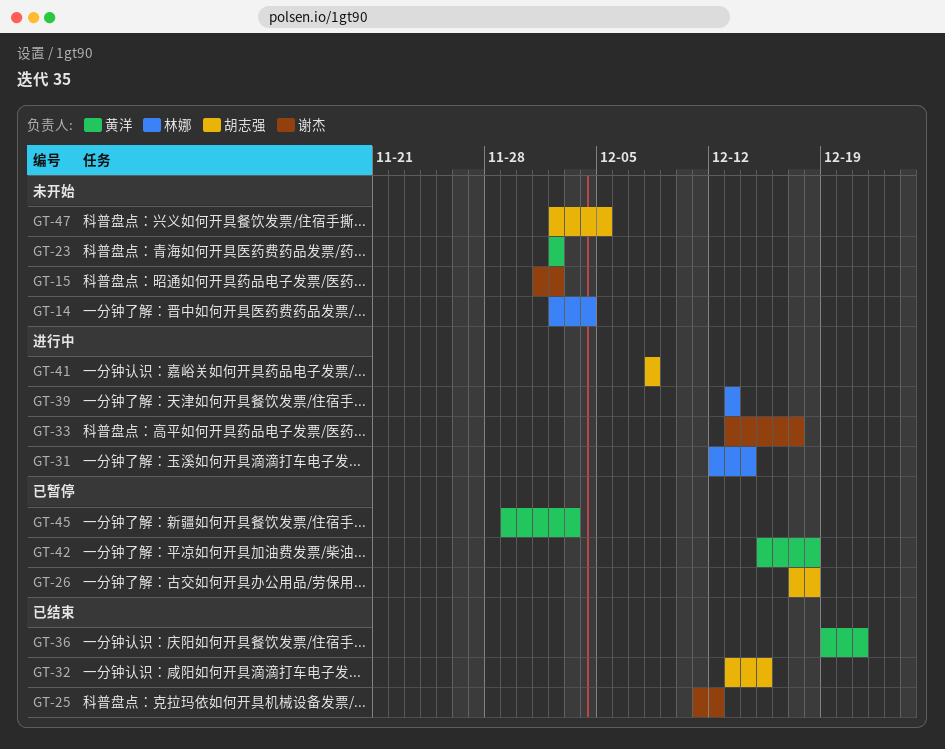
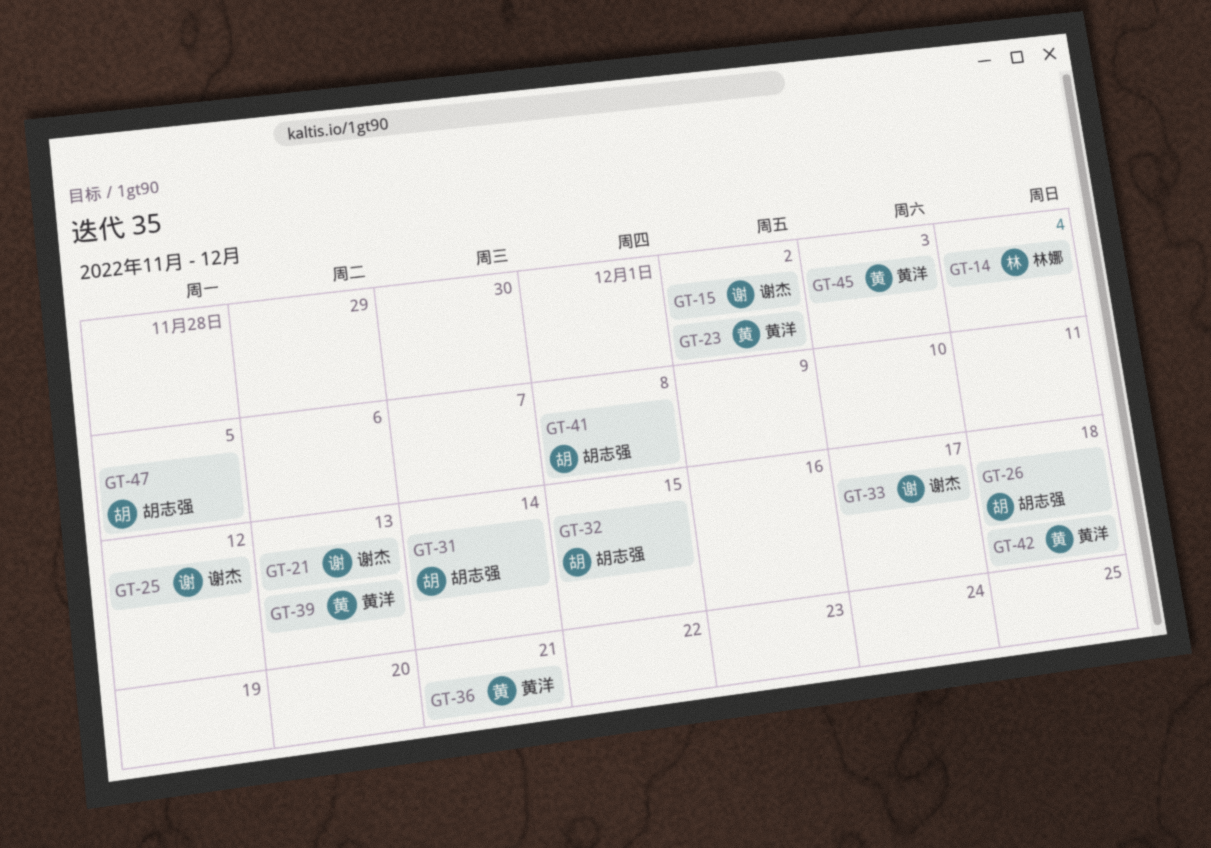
GT-21: none -> present
GT-31, owner: 林娜 -> 胡志强
GT-39, owner: 林娜 -> 黄洋

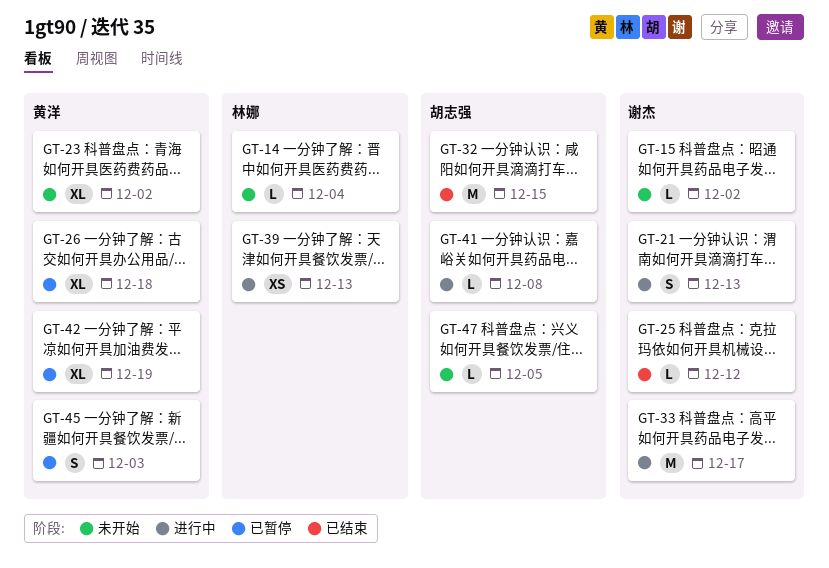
GT-26, owner: 胡志强 -> 黄洋
GT-31: present -> none
GT-36: present -> none
GT-39, owner: 黄洋 -> 林娜
GT-42, due: Dec 18 -> Dec 19

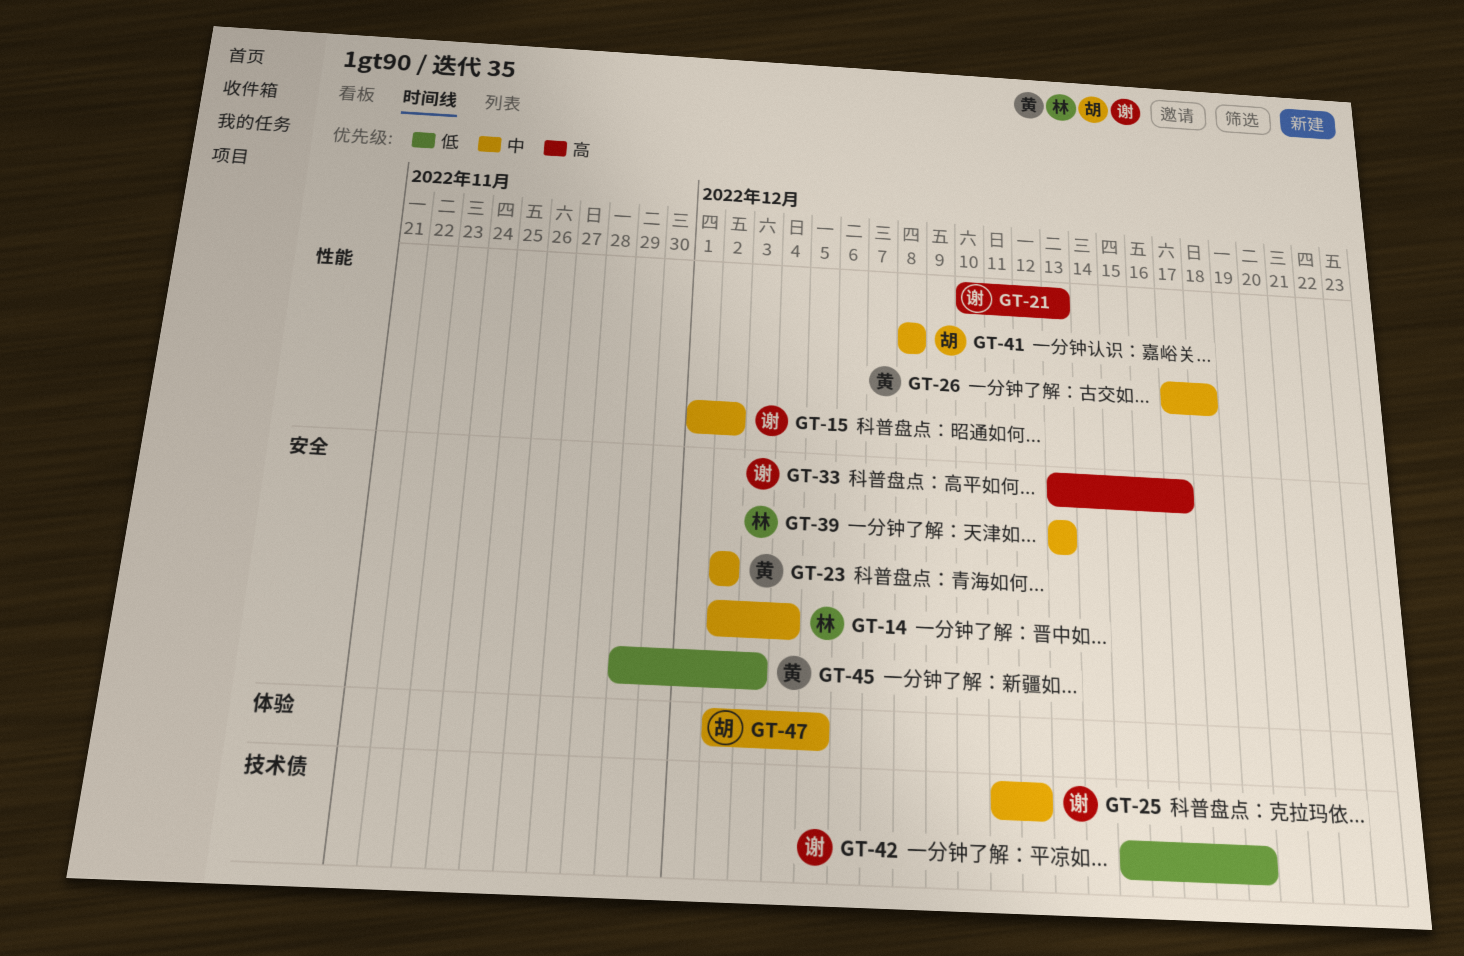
GT-32: present -> none
GT-42, owner: 黄洋 -> 谢杰

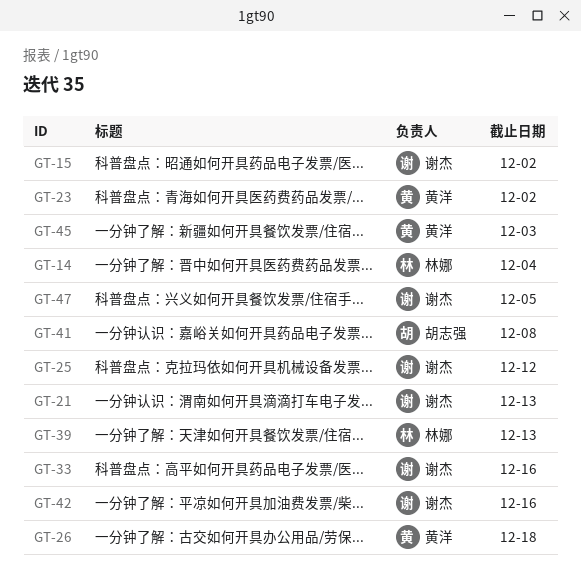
GT-33, due: Dec 17 -> Dec 16
GT-42, due: Dec 19 -> Dec 16
GT-47, owner: 胡志强 -> 谢杰

